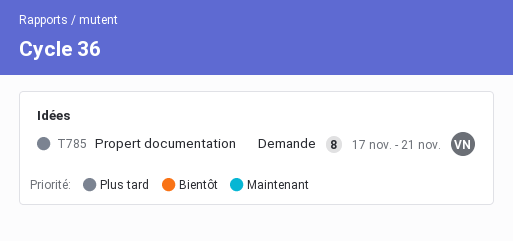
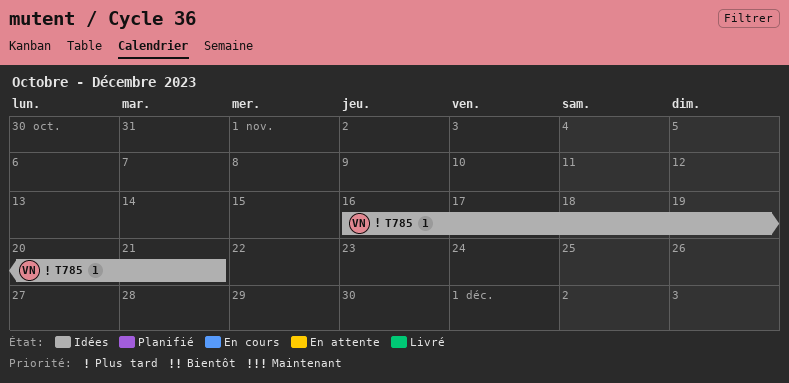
T785, estimate: 8 -> 1
T785, start: Nov 17 -> Nov 16

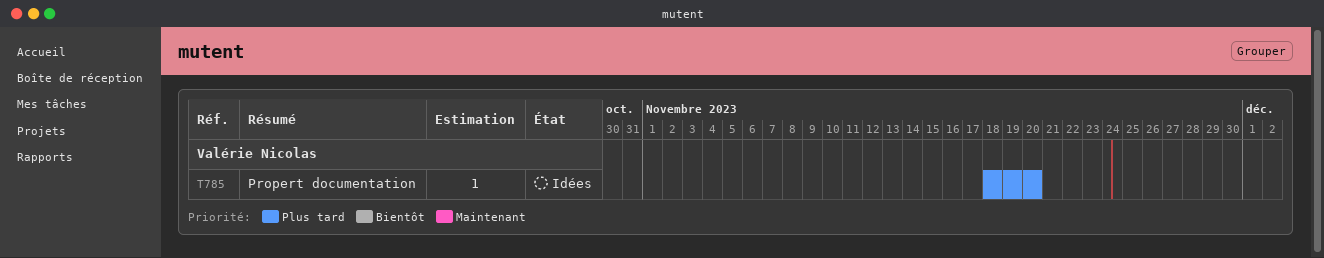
T785, start: Nov 16 -> Nov 18
T785, due: Nov 21 -> Nov 20

